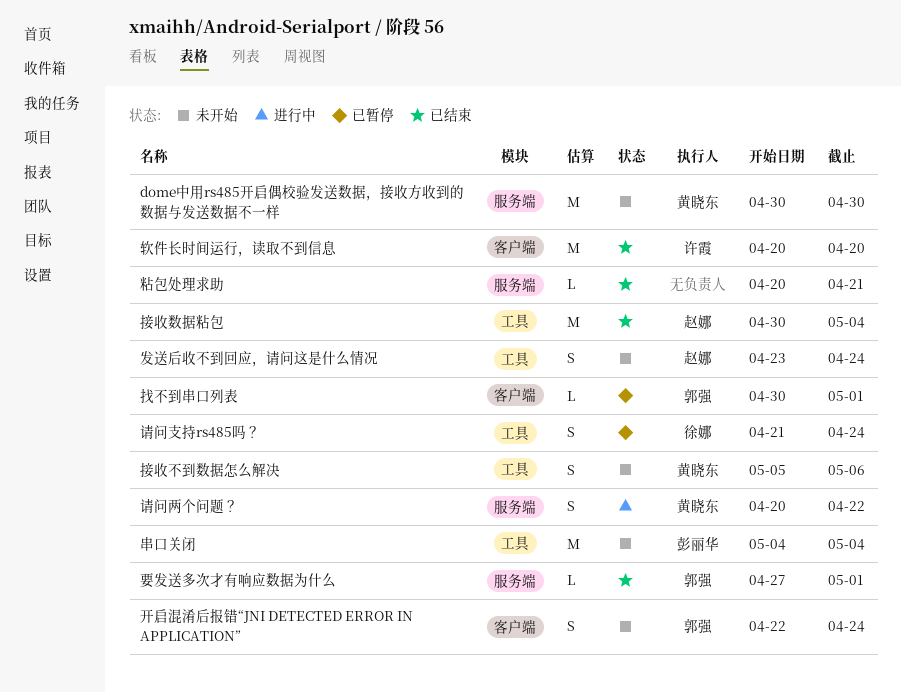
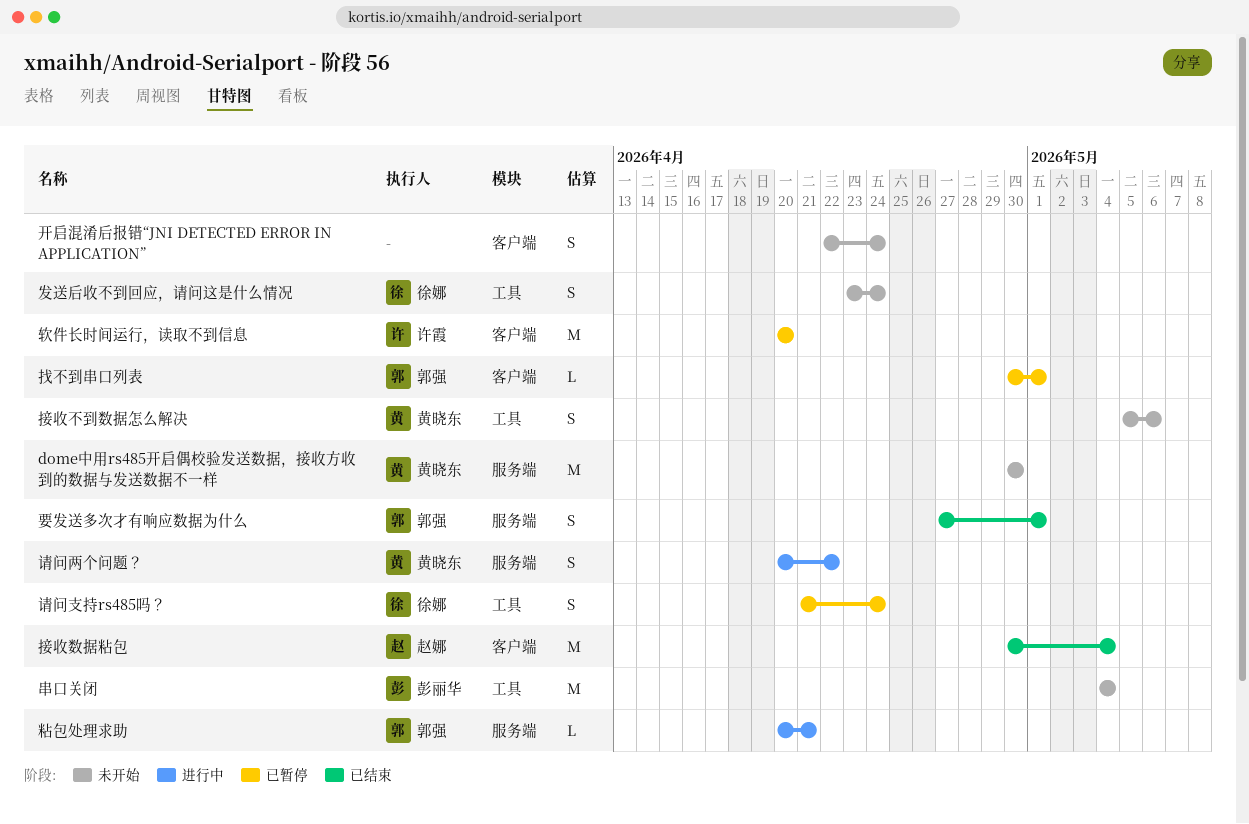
发送后收不到回应，请问这是什么情况, owner: 赵娜 -> 徐娜
开启混淆后报错“JNI DETECTED ERROR IN APPLICATION”, owner: 郭强 -> none
接收数据粘包, label: 工具 -> 客户端
粘包处理求助, status: 已结束 -> 进行中
粘包处理求助, owner: none -> 郭强
要发送多次才有响应数据为什么, estimate: L -> S
软件长时间运行，读取不到信息, status: 已结束 -> 已暂停

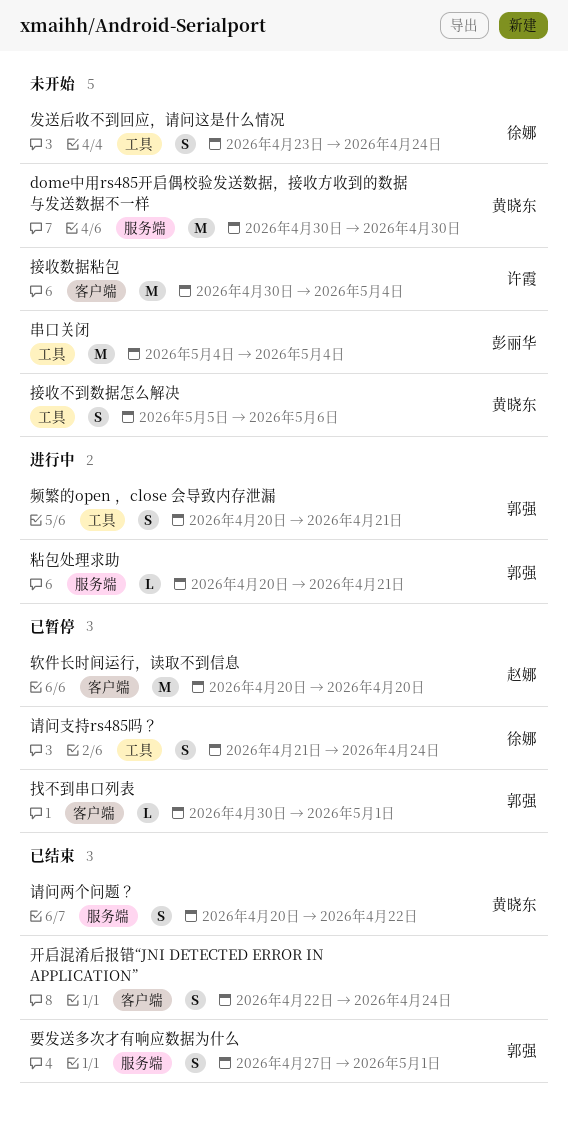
开启混淆后报错“JNI DETECTED ERROR IN APPLICATION”, status: 未开始 -> 已结束
接收数据粘包, status: 已结束 -> 未开始
接收数据粘包, owner: 赵娜 -> 许霞
请问两个问题？, status: 进行中 -> 已结束
软件长时间运行，读取不到信息, owner: 许霞 -> 赵娜
频繁的open ，close 会导致内存泄漏: none -> present

